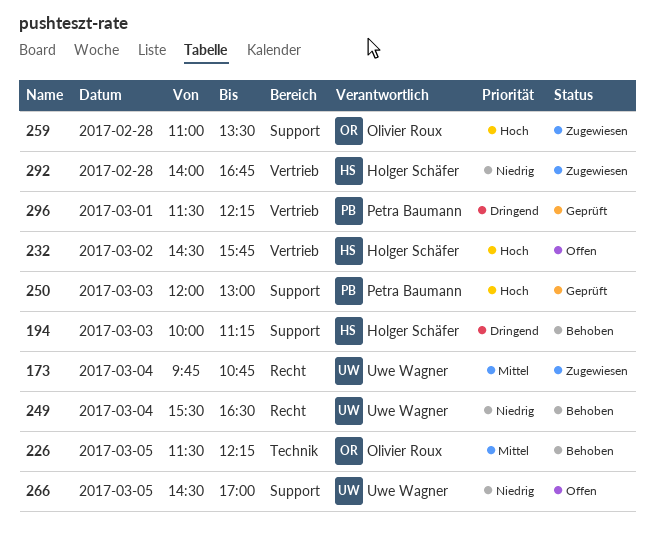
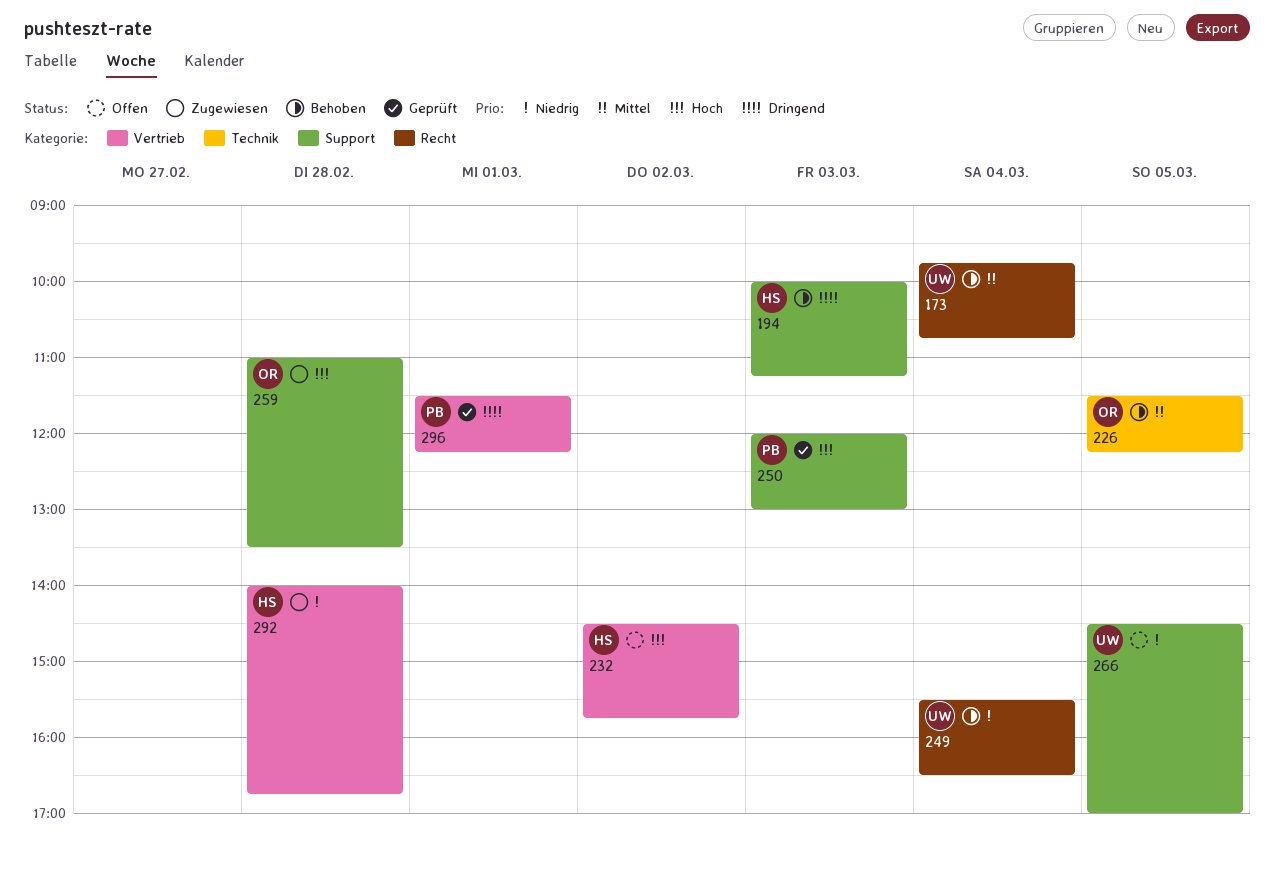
173, status: Zugewiesen -> Behoben

